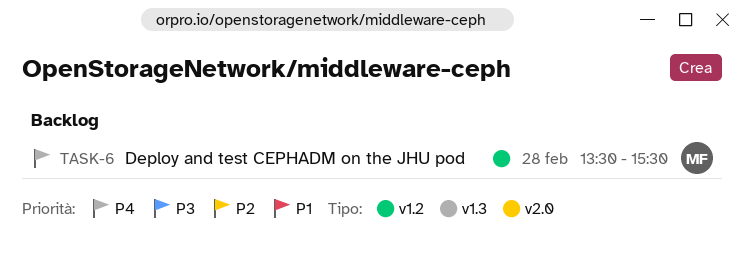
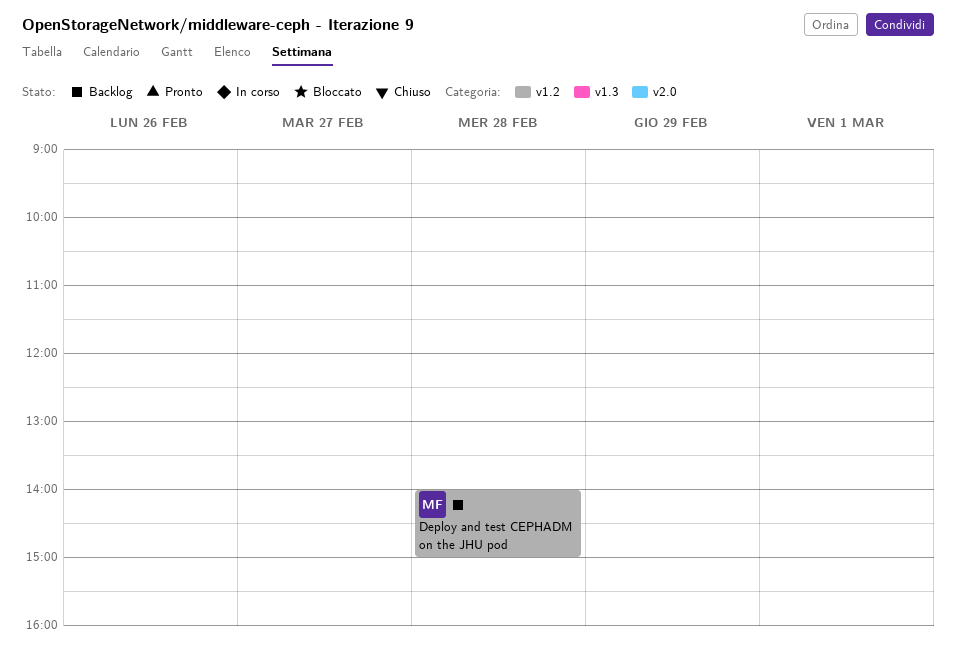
Deploy and test CEPHADM on the JHU pod, begins: 13:30 -> 14:00
Deploy and test CEPHADM on the JHU pod, ends: 15:30 -> 15:00

